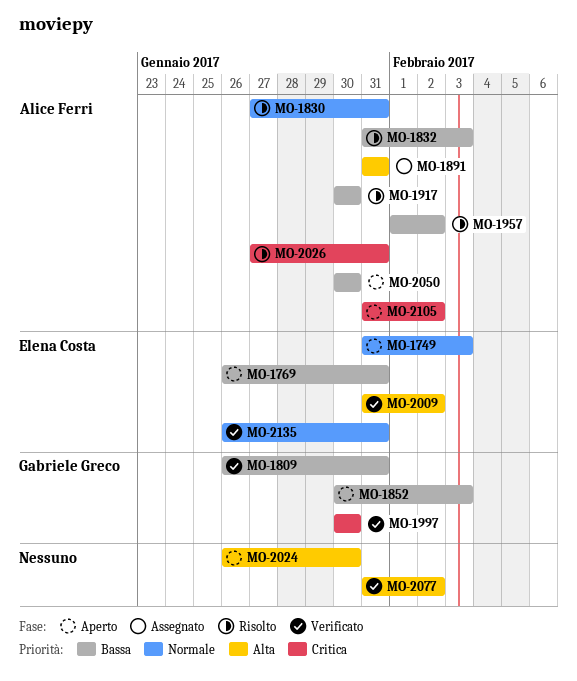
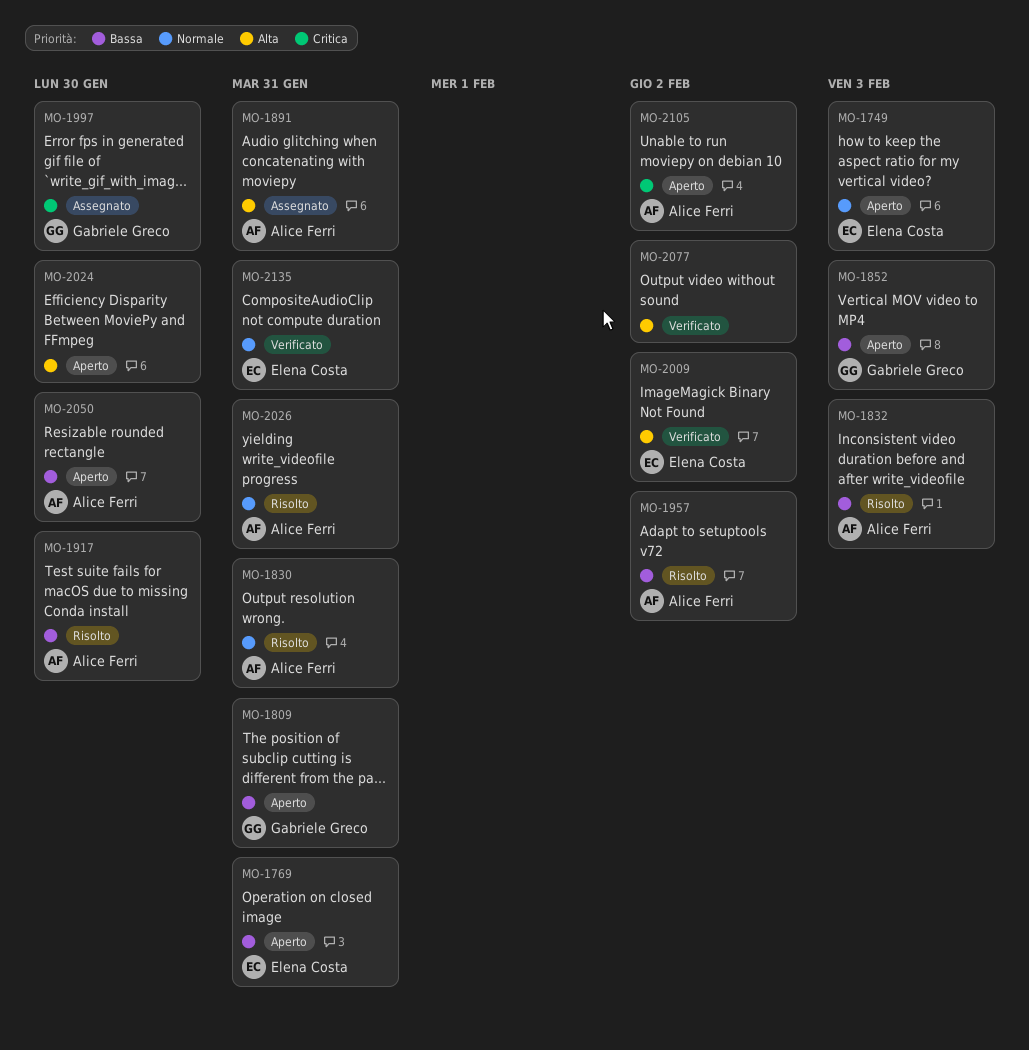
MO-1809, status: Verificato -> Aperto
MO-1997, status: Verificato -> Assegnato
MO-2026, priority: Critica -> Normale

